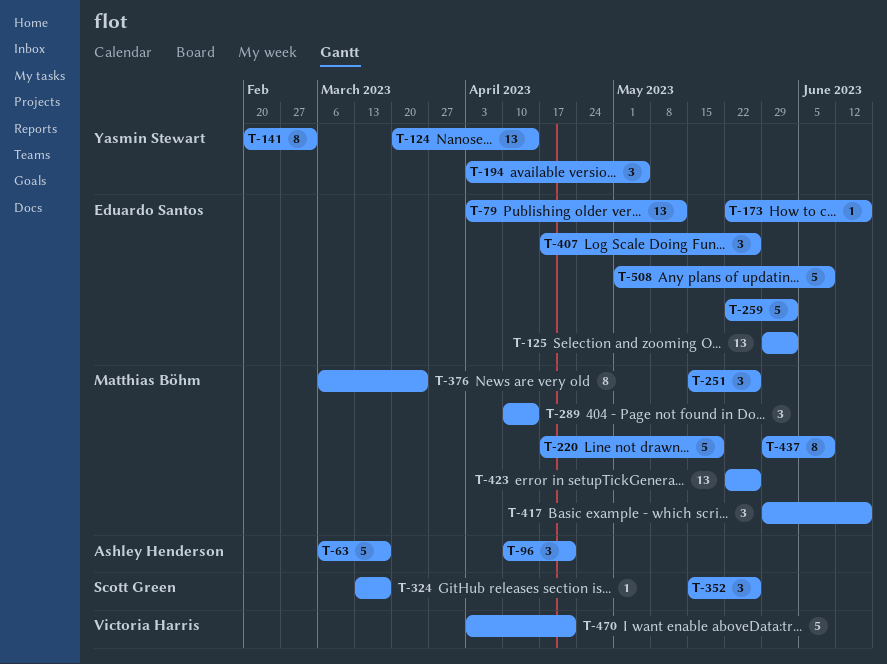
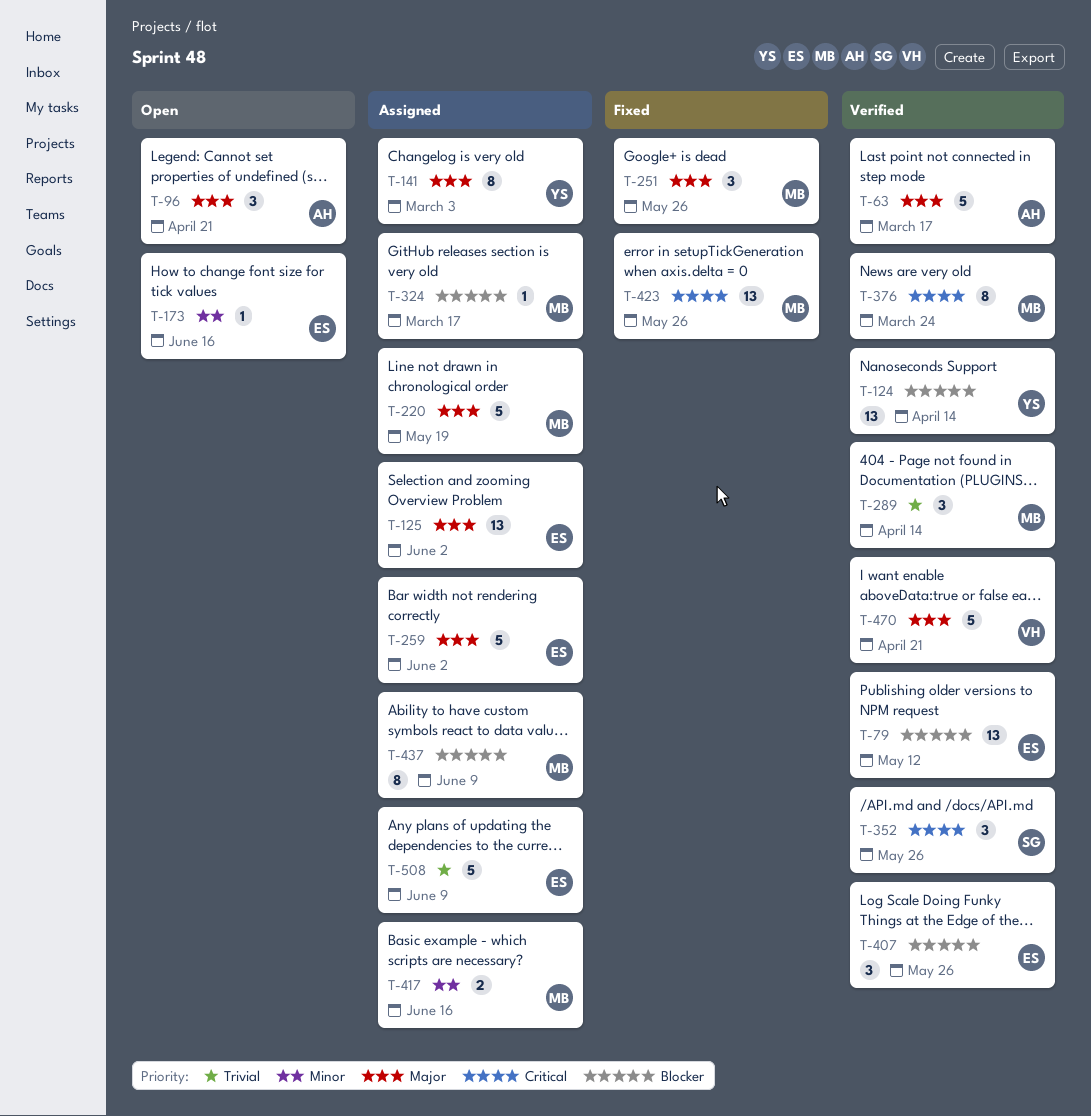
T-194: present -> none
T-324, owner: Scott Green -> Matthias Böhm
T-417, estimate: 3 -> 2

